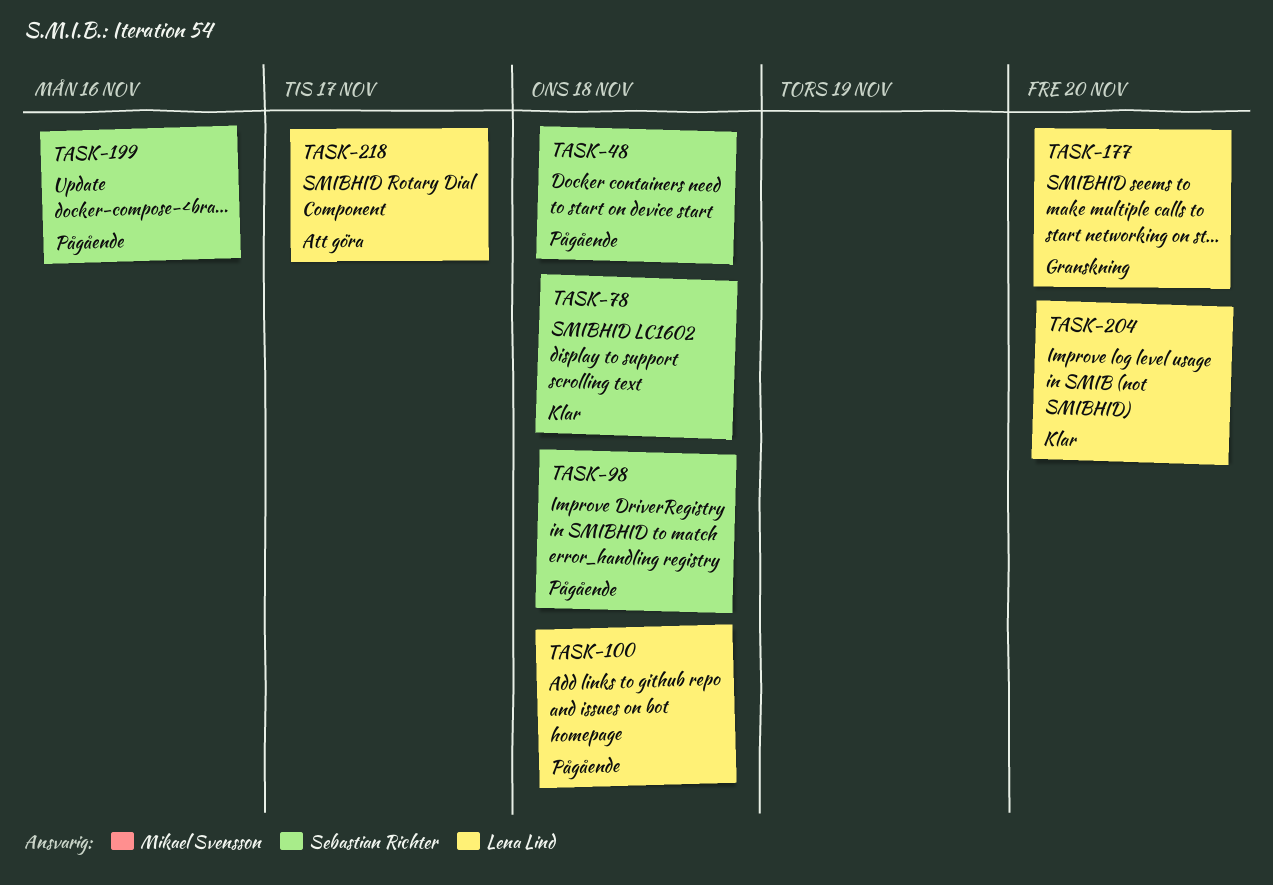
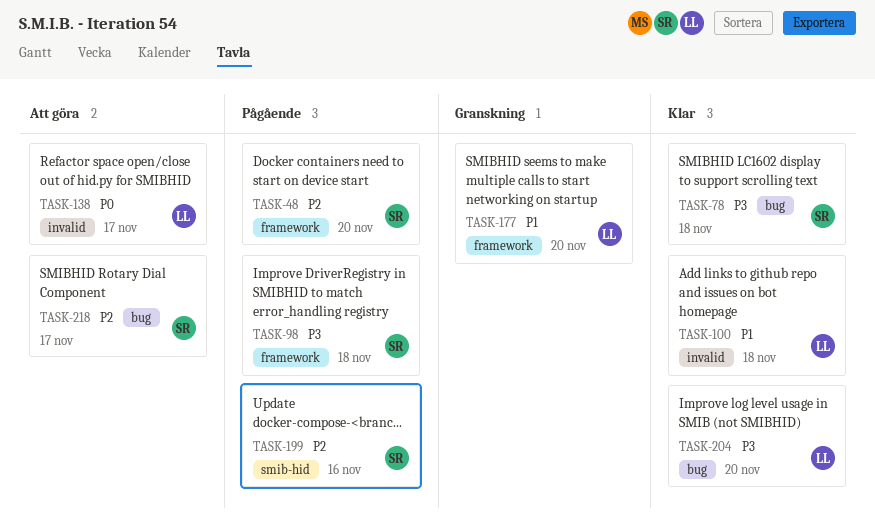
TASK-48, due: Nov 18 -> Nov 20
TASK-100, status: Pågående -> Klar
TASK-138: none -> present
TASK-218, owner: Lena Lind -> Sebastian Richter

